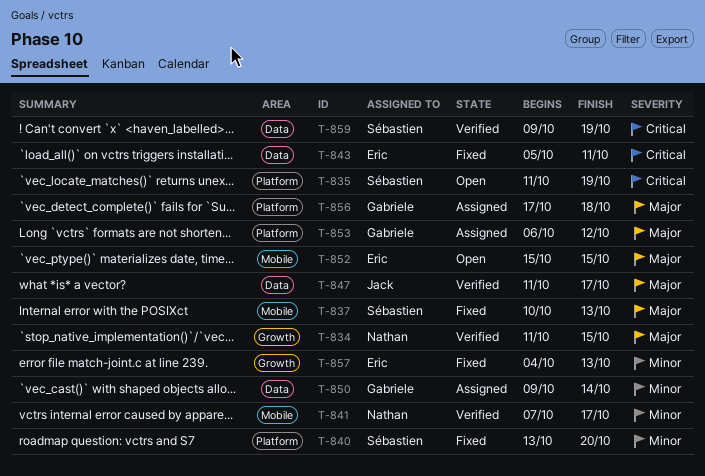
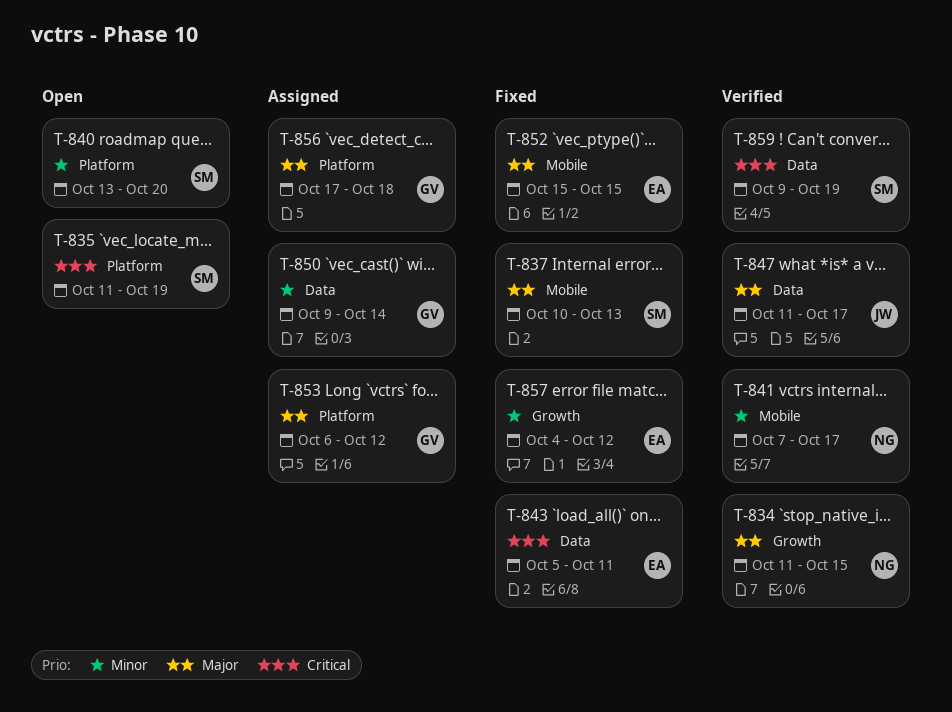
T-840, status: Fixed -> Open
T-852, status: Open -> Fixed
T-857, due: Oct 13 -> Oct 12

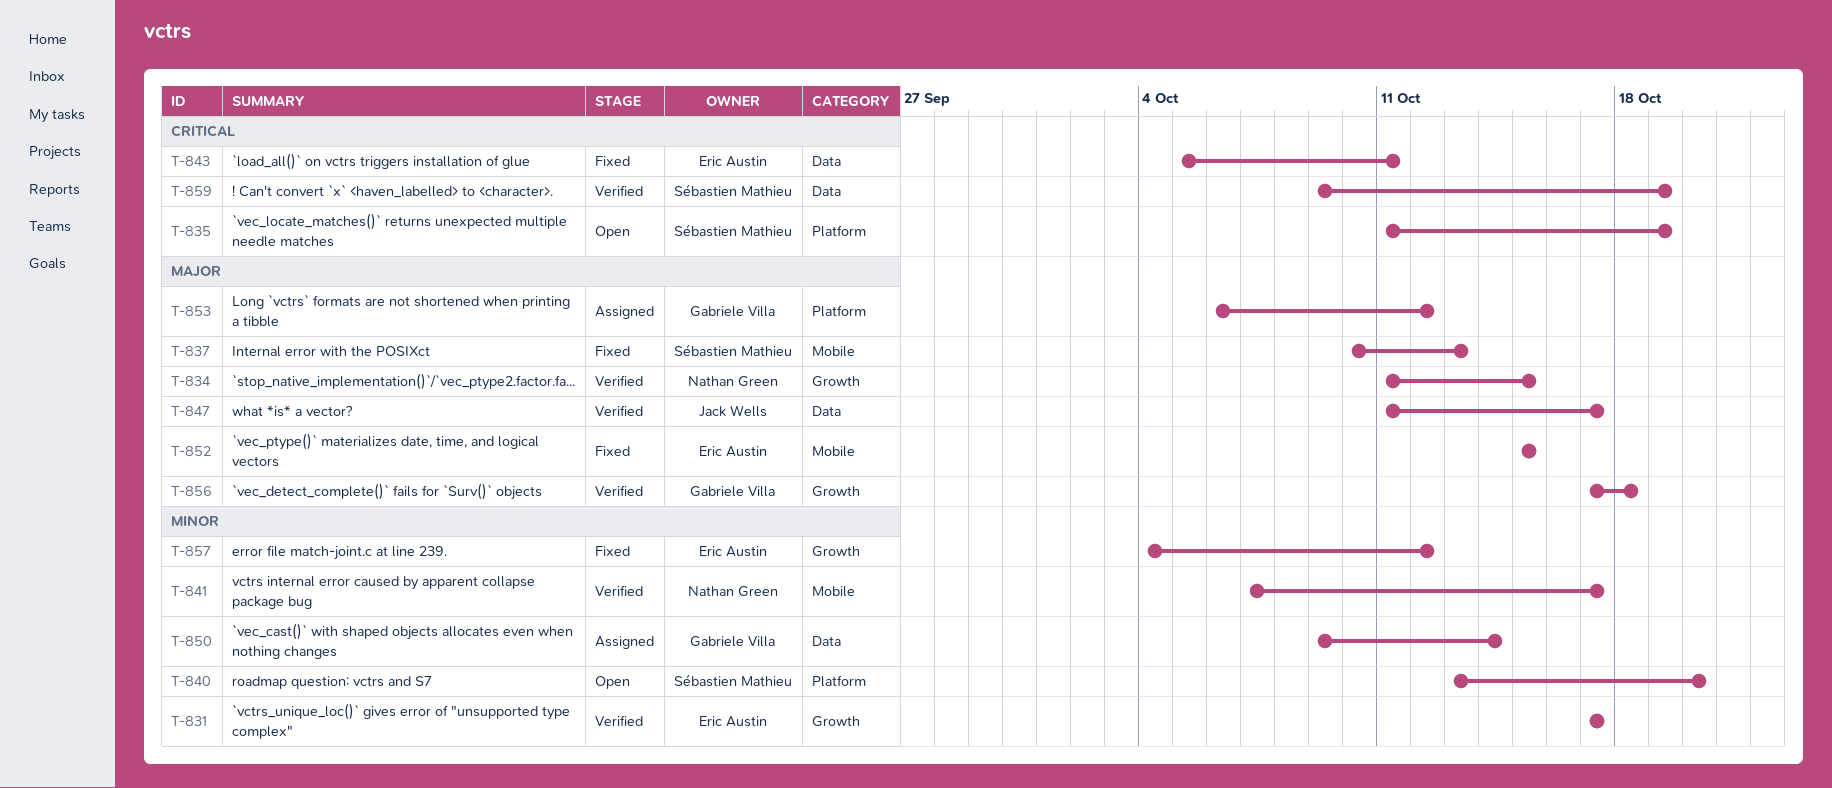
T-831: none -> present
T-856, status: Assigned -> Verified
T-856, label: Platform -> Growth

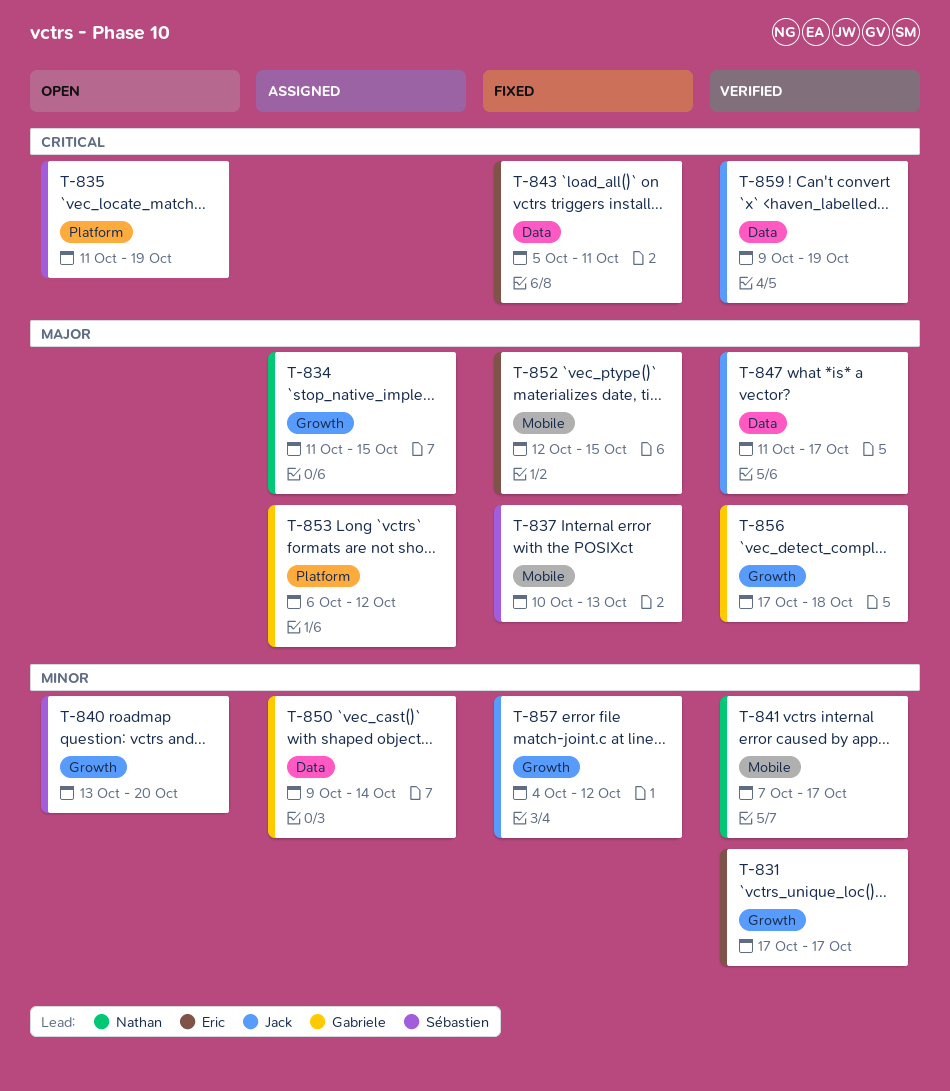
T-834, status: Verified -> Assigned
T-840, label: Platform -> Growth
T-852, start: Oct 15 -> Oct 12
T-857, owner: Eric Austin -> Jack Wells
T-859, owner: Sébastien Mathieu -> Jack Wells

